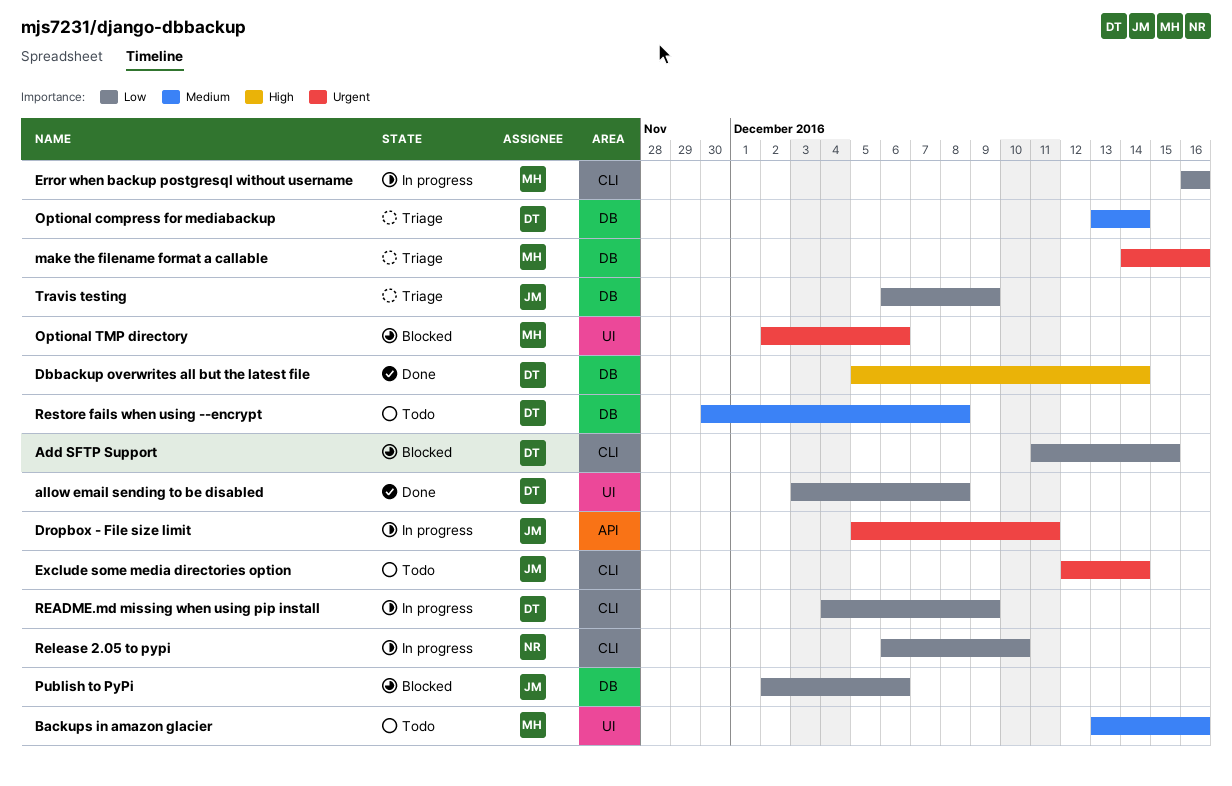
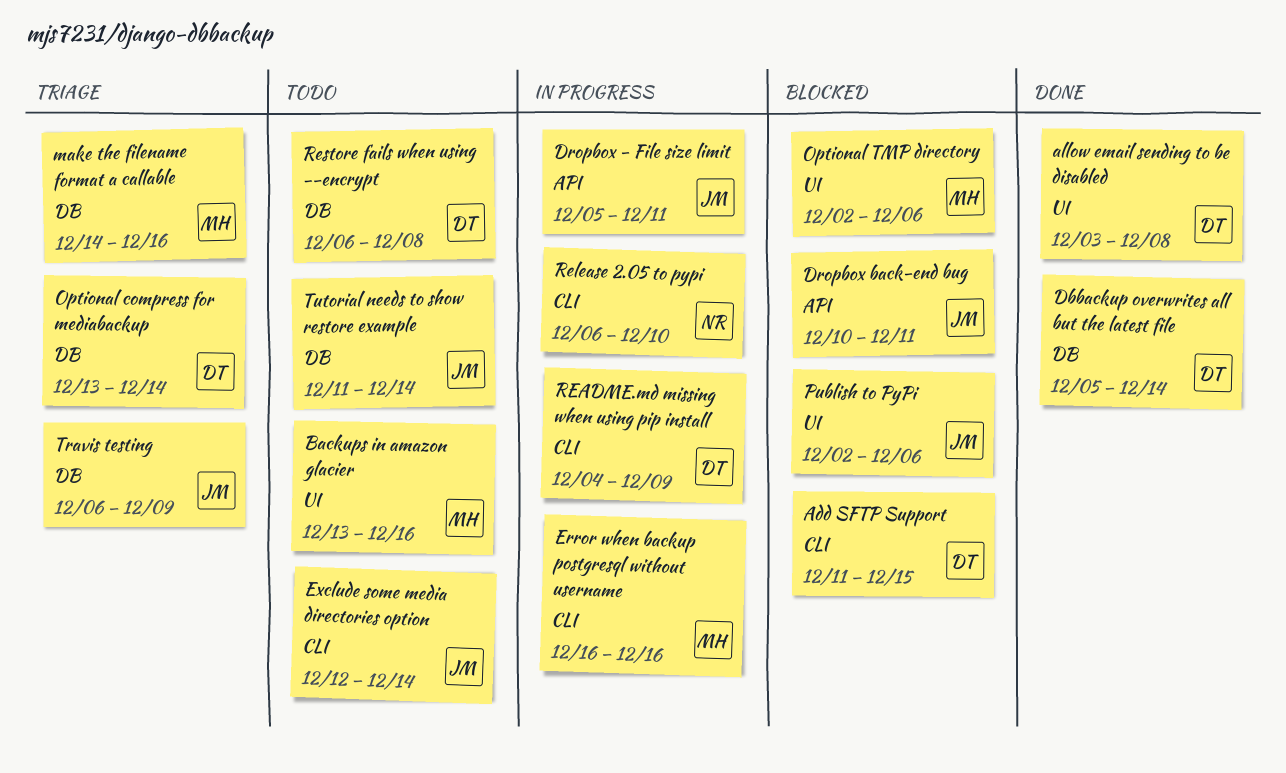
Dropbox back-end bug: none -> present
Publish to PyPi, label: DB -> UI
Restore fails when using --encrypt, start: Nov 30 -> Dec 6
Tutorial needs to show restore example: none -> present

